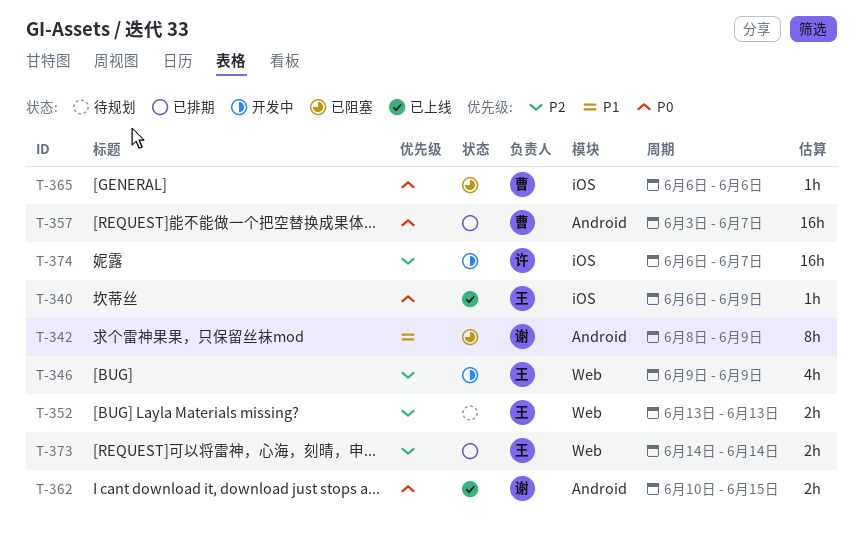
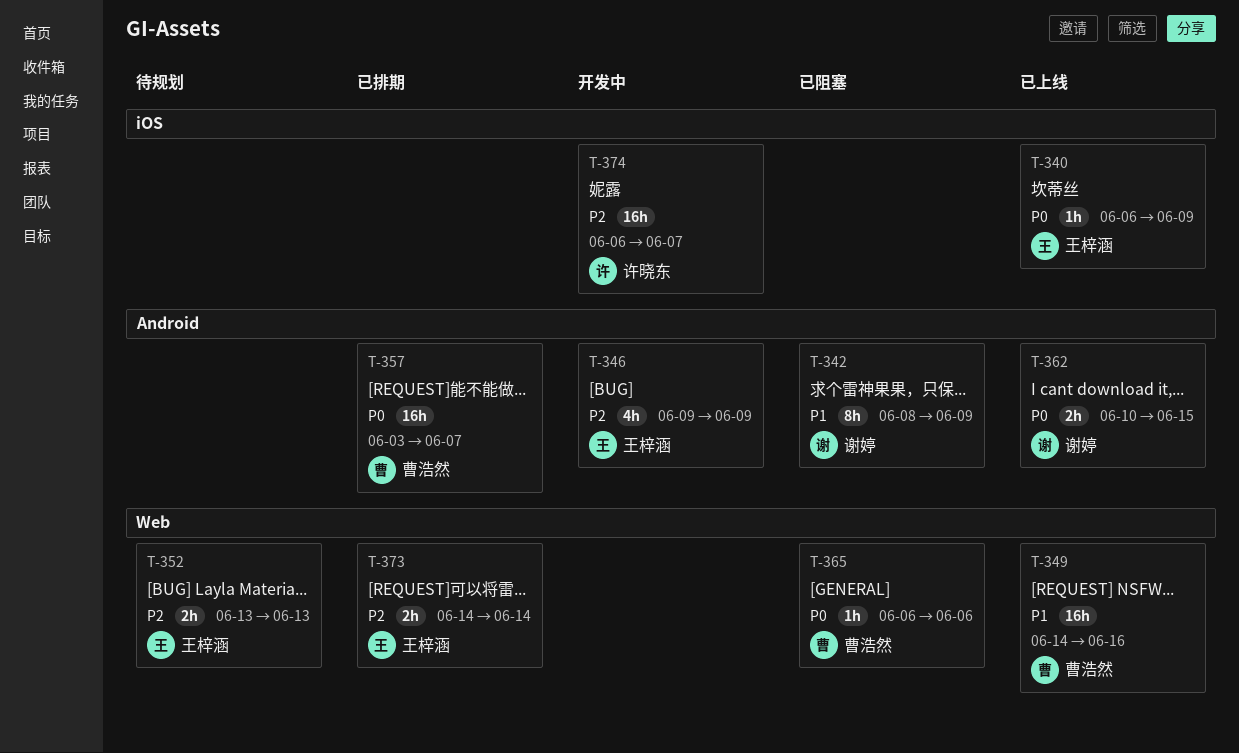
T-346, label: Web -> Android
T-349: none -> present
T-365, label: iOS -> Web

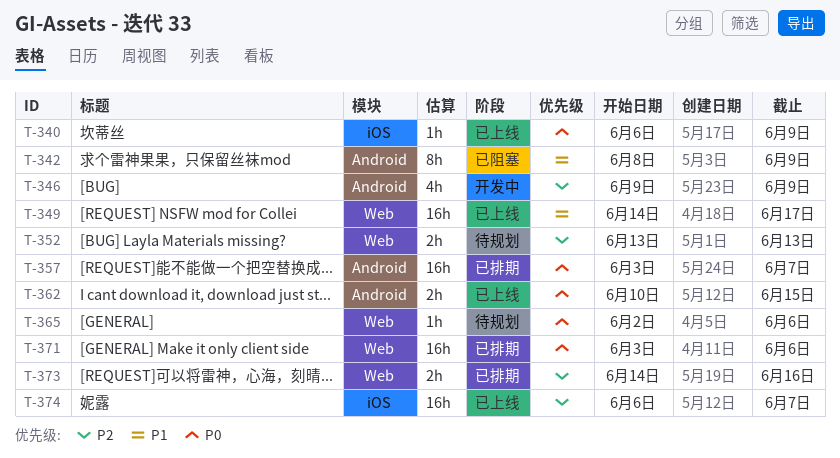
T-349, due: Jun 16 -> Jun 17
T-365, status: 已阻塞 -> 待规划
T-365, start: Jun 6 -> Jun 2
T-371: none -> present
T-373, due: Jun 14 -> Jun 16
T-374, status: 开发中 -> 已上线

